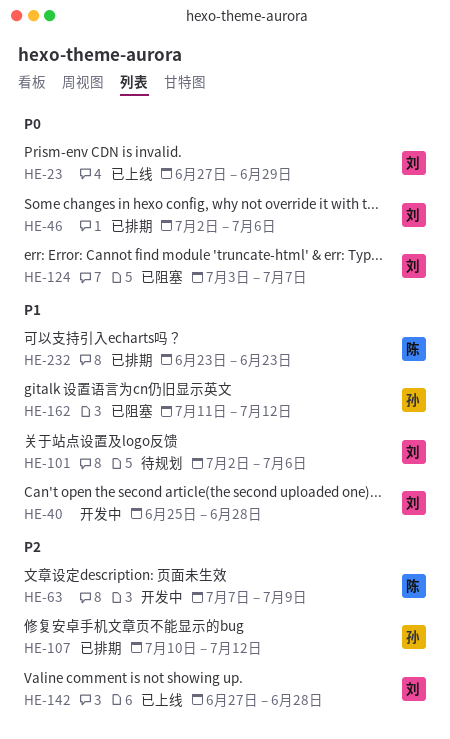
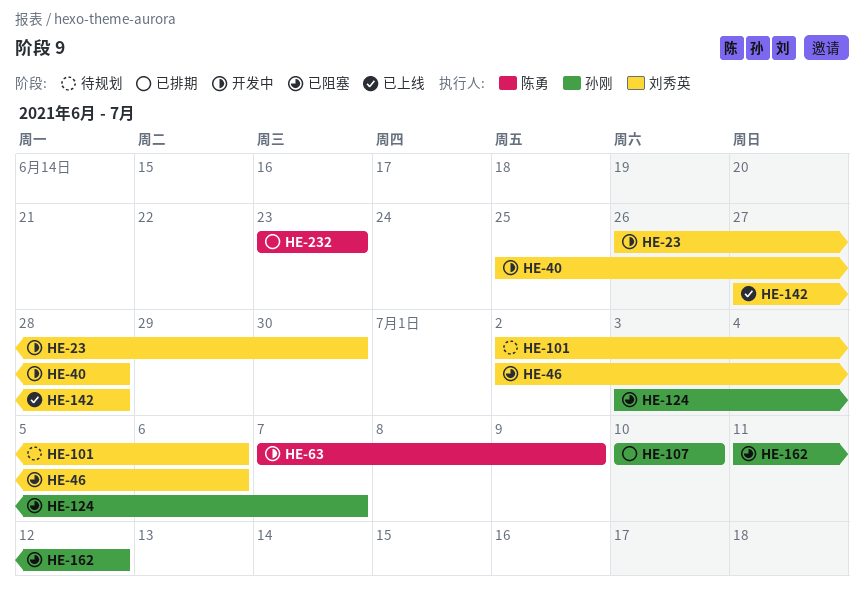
HE-23, status: 已上线 -> 开发中
HE-23, start: Jun 27 -> Jun 26
HE-23, due: Jun 29 -> Jun 30
HE-46, status: 已排期 -> 已阻塞
HE-107, due: Jul 12 -> Jul 10
HE-124, owner: 刘秀英 -> 孙刚

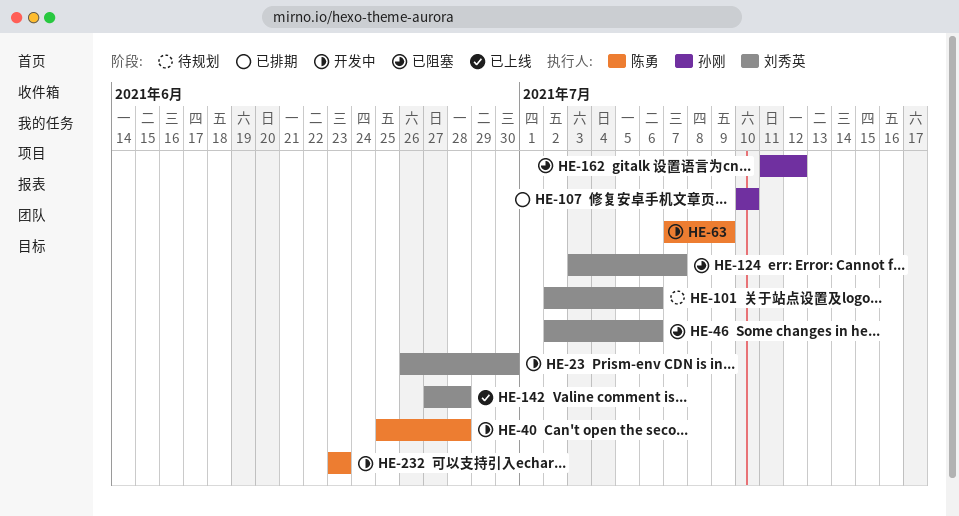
HE-40, owner: 刘秀英 -> 陈勇
HE-124, owner: 孙刚 -> 刘秀英
HE-232, status: 已排期 -> 开发中

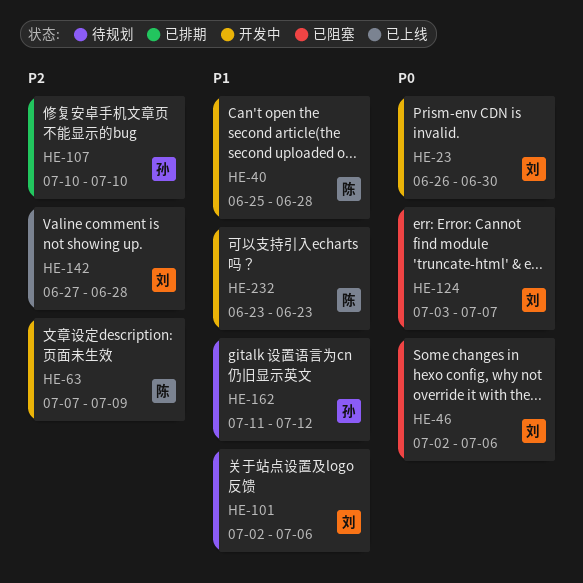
HE-162, status: 已阻塞 -> 待规划

